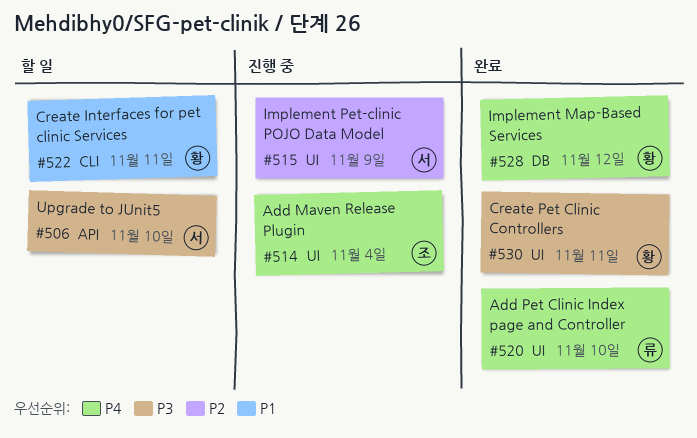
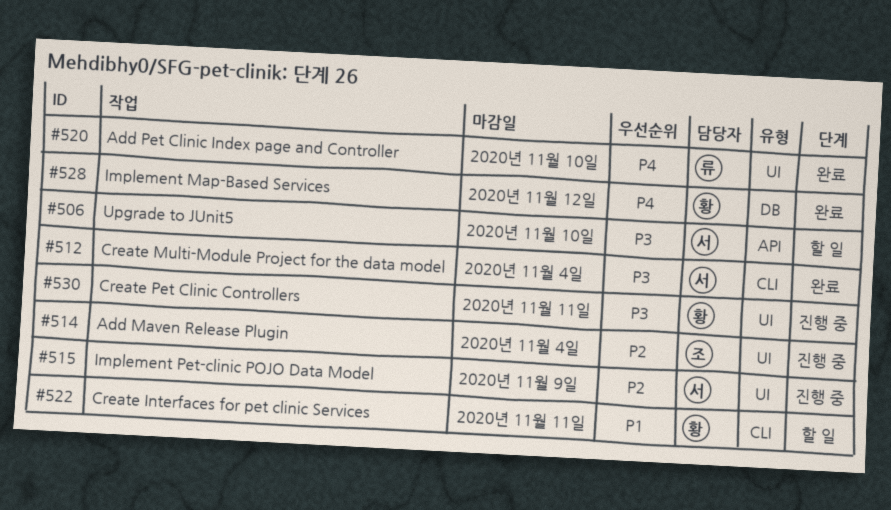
#512: none -> present
#514, priority: P4 -> P2
#530, status: 완료 -> 진행 중

